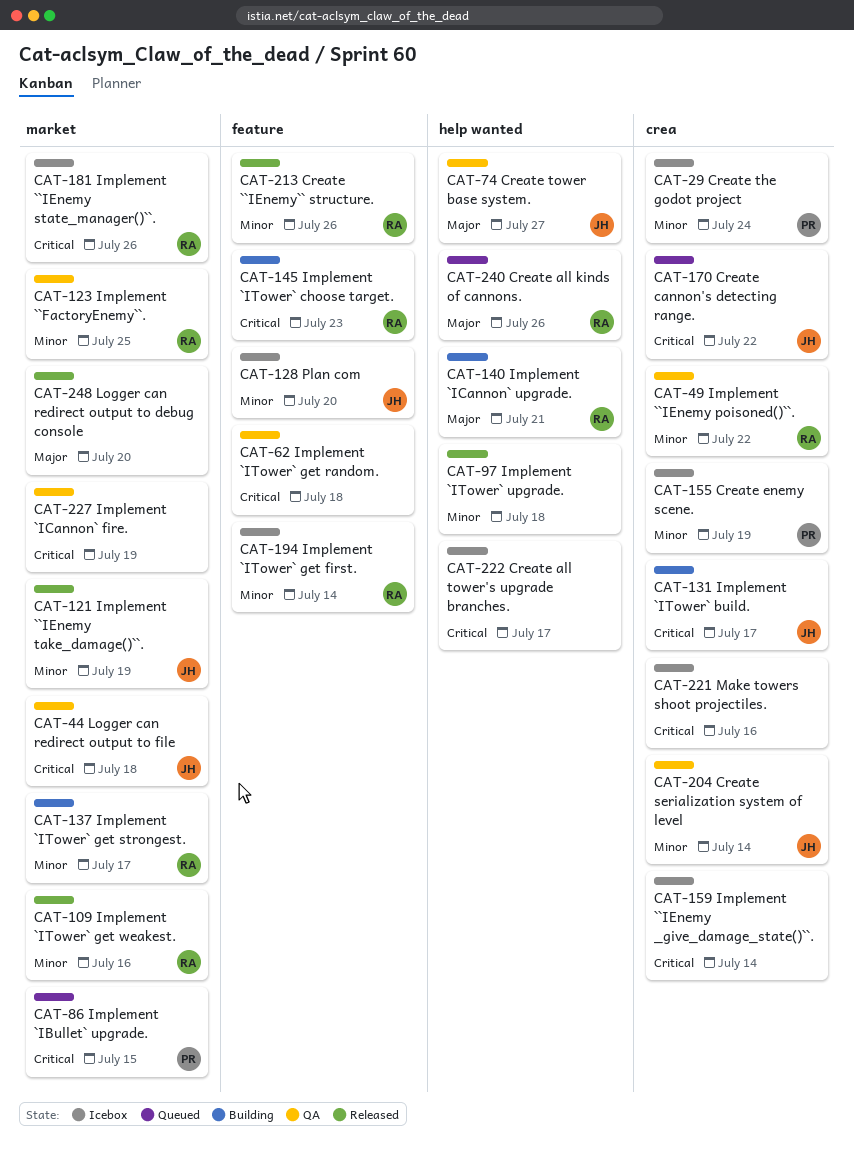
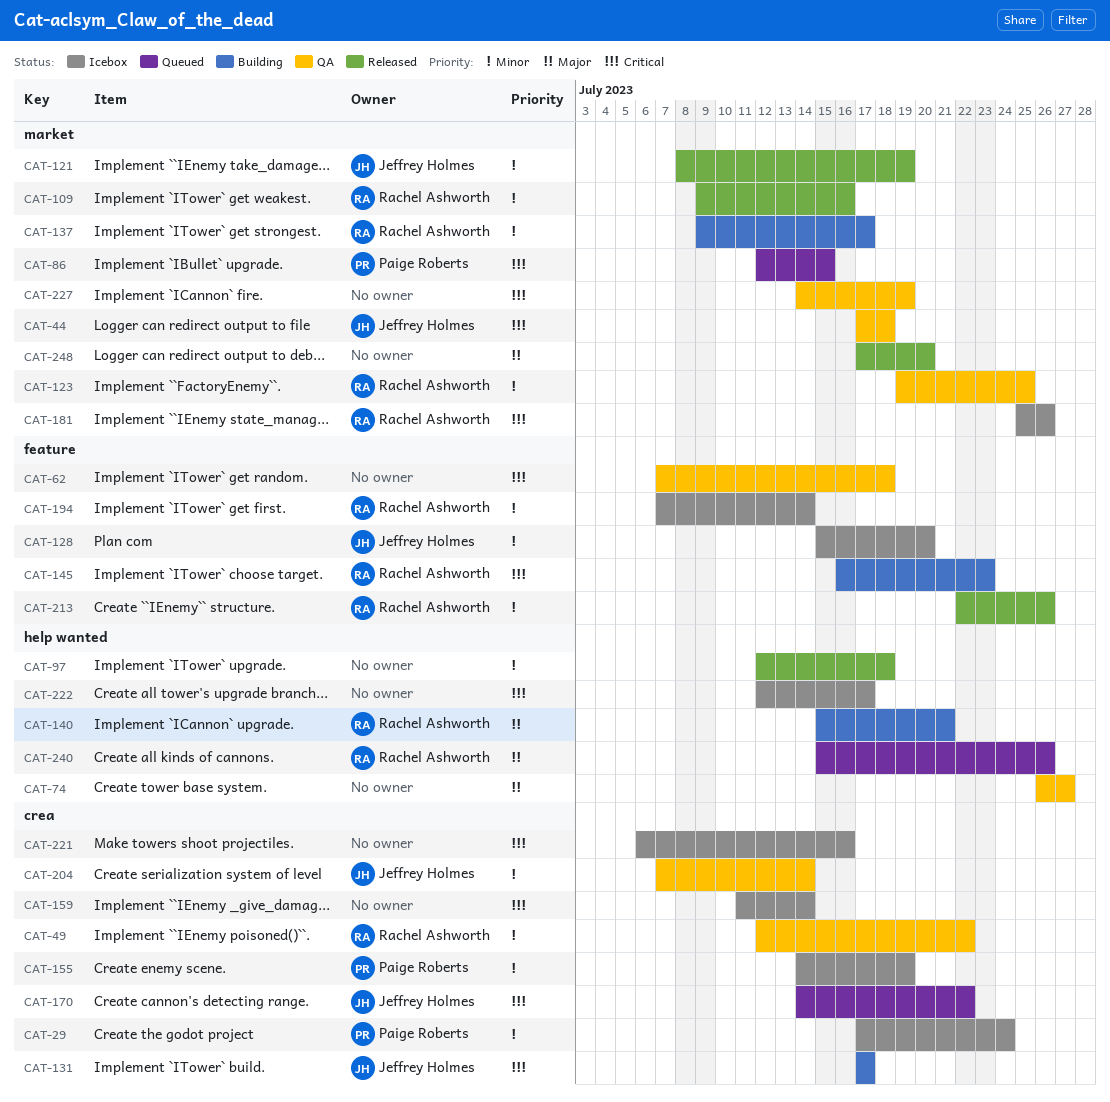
CAT-74, owner: Jeffrey Holmes -> none

